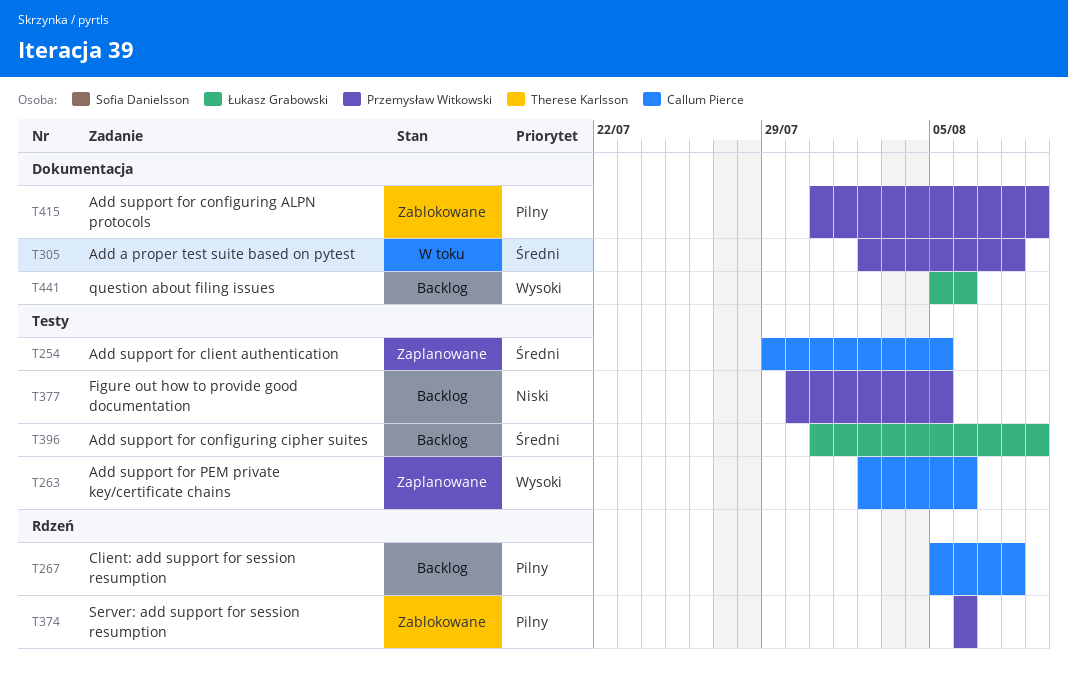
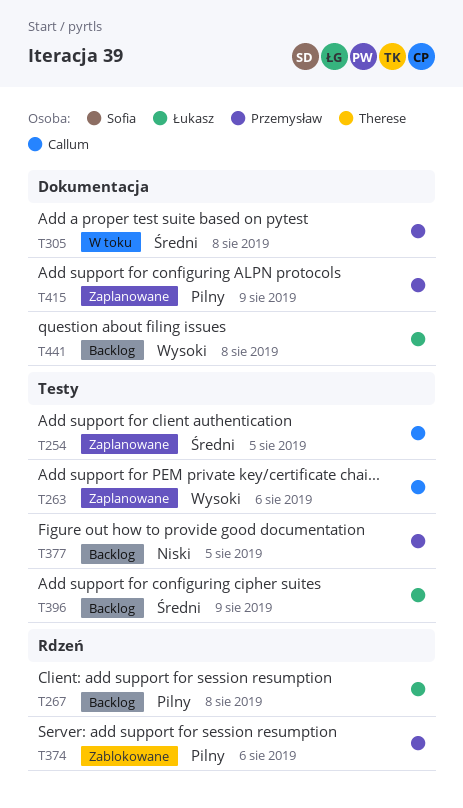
T267, owner: Callum Pierce -> Łukasz Grabowski
T415, status: Zablokowane -> Zaplanowane
T441, due: Aug 6 -> Aug 8

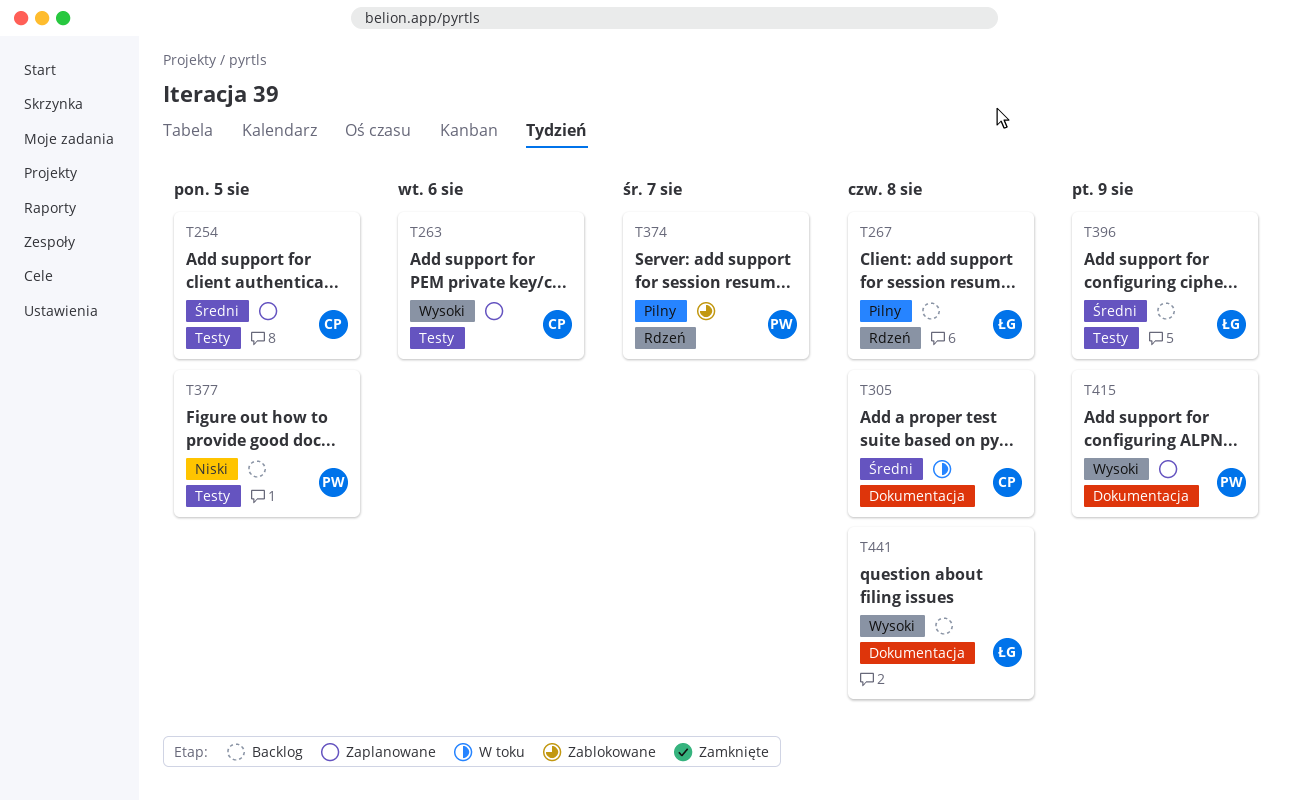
T305, owner: Przemysław -> Callum
T374, due: Aug 6 -> Aug 7
T415, priority: Pilny -> Wysoki

